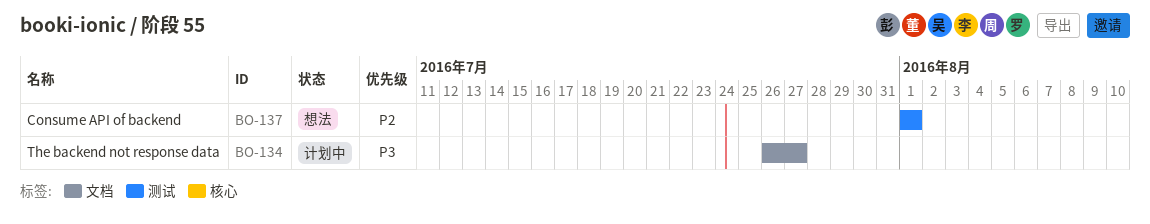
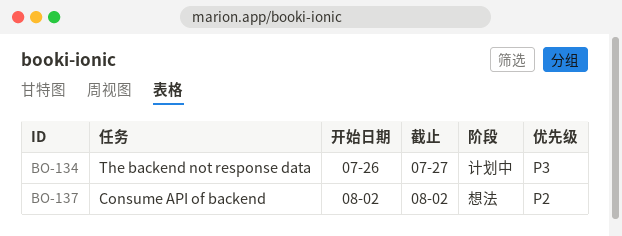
BO-137, start: Aug 1 -> Aug 2
BO-137, due: Aug 1 -> Aug 2

